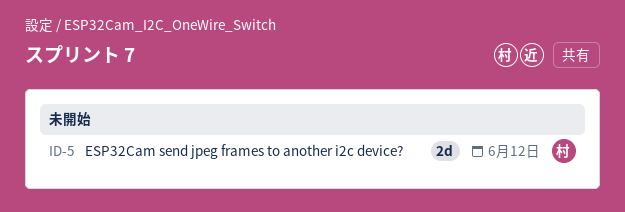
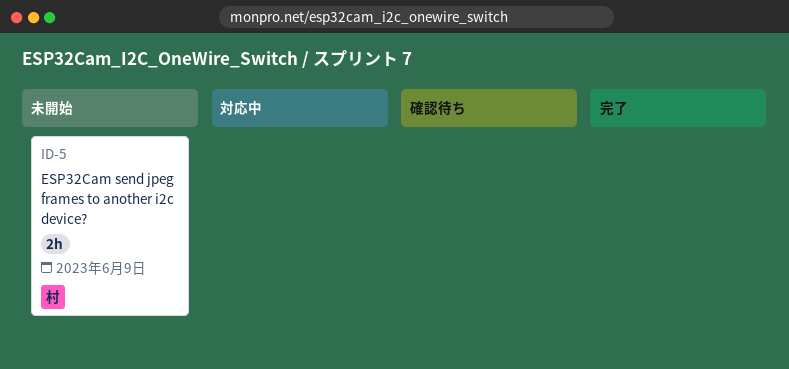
ID-5, estimate: 2d -> 2h
ID-5, due: Jun 12 -> Jun 9

